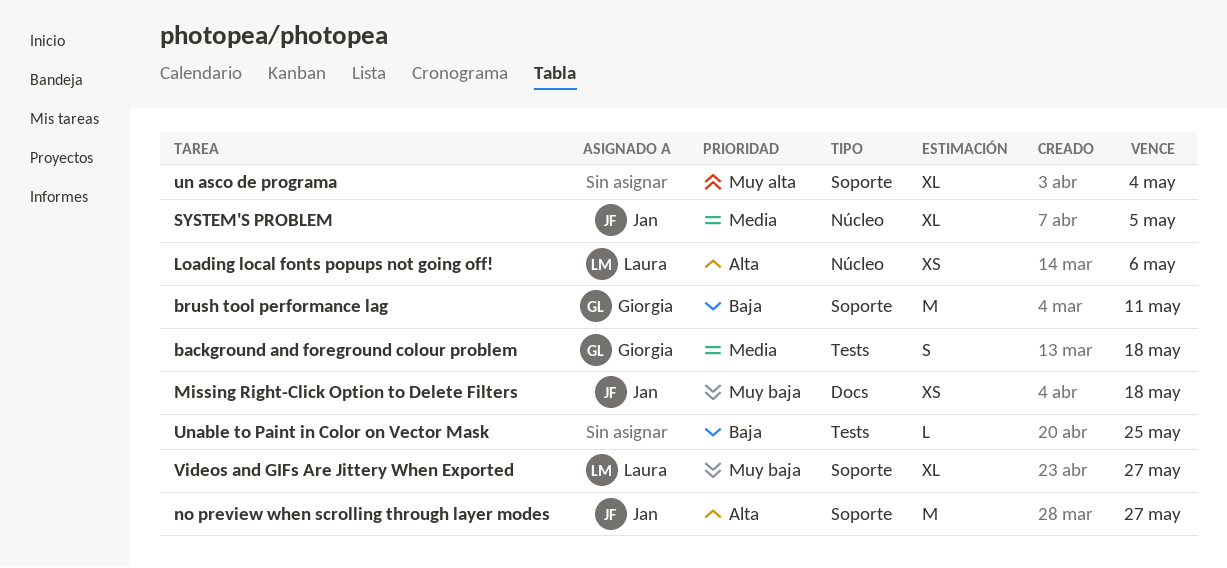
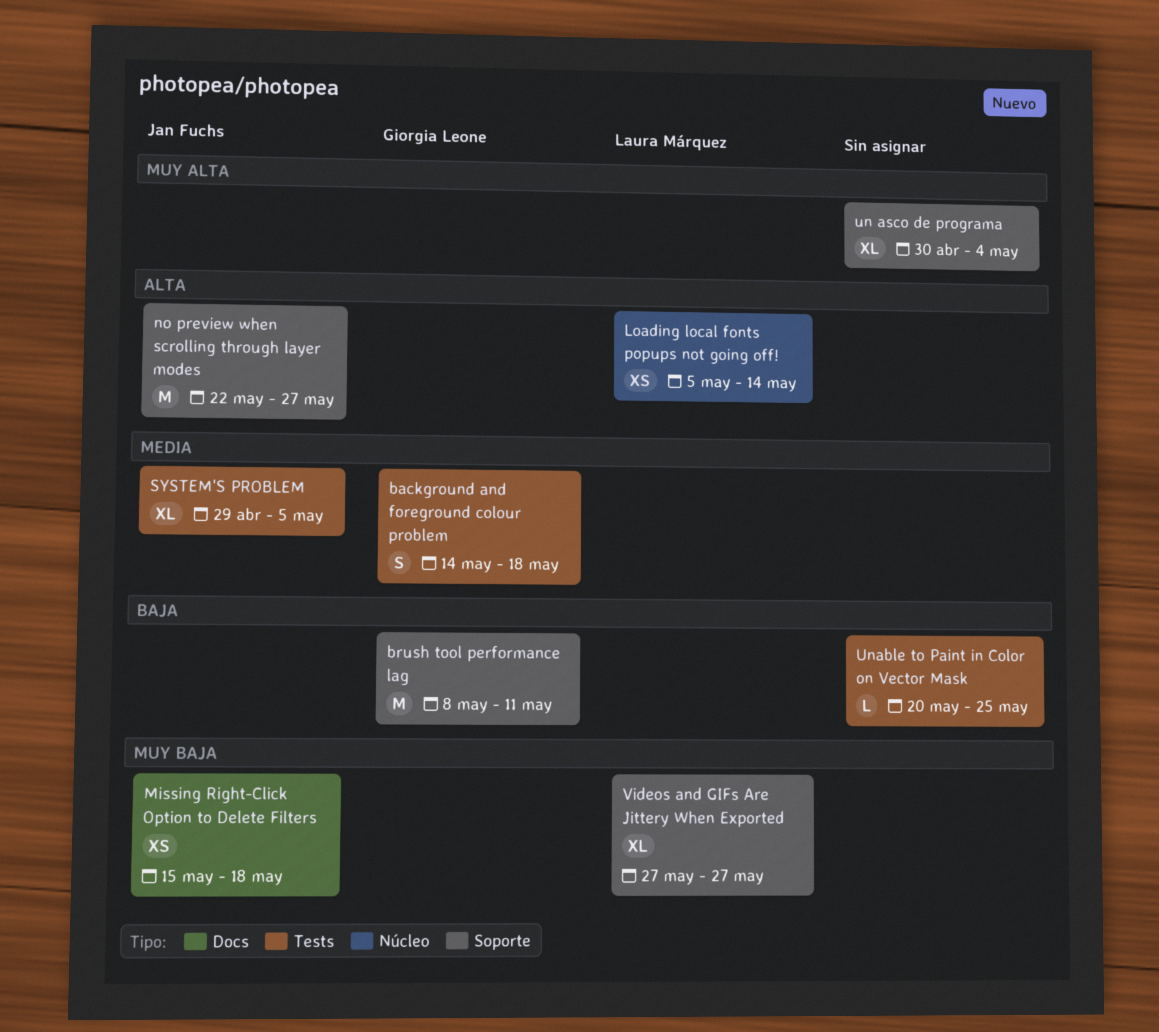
Loading local fonts popups not going off!, due: May 6 -> May 14
SYSTEM'S PROBLEM, label: Núcleo -> Tests

